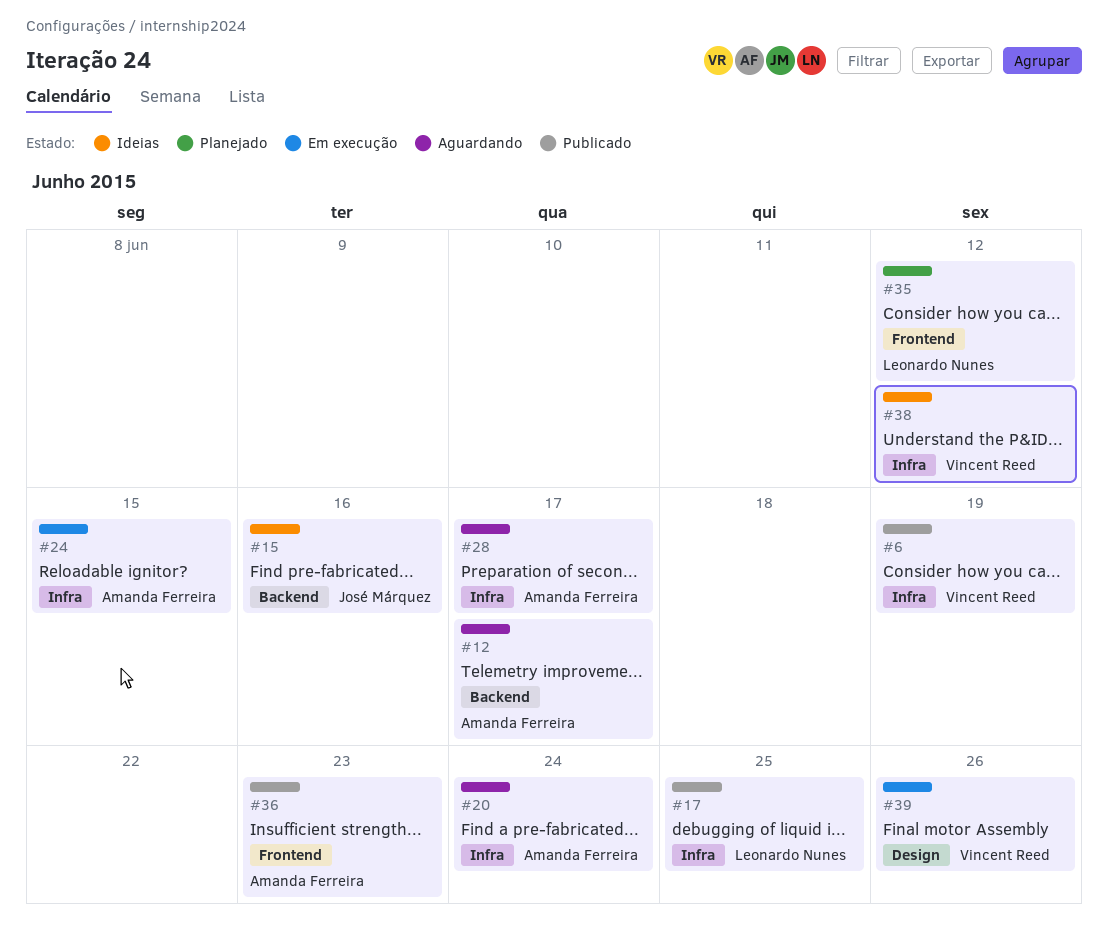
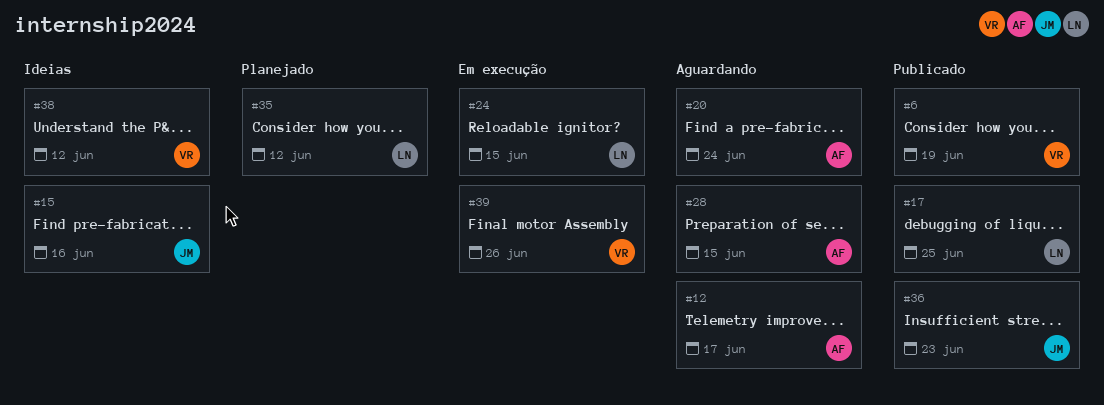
#24, owner: Amanda Ferreira -> Leonardo Nunes
#28, due: Jun 17 -> Jun 15
#36, owner: Amanda Ferreira -> José Márquez

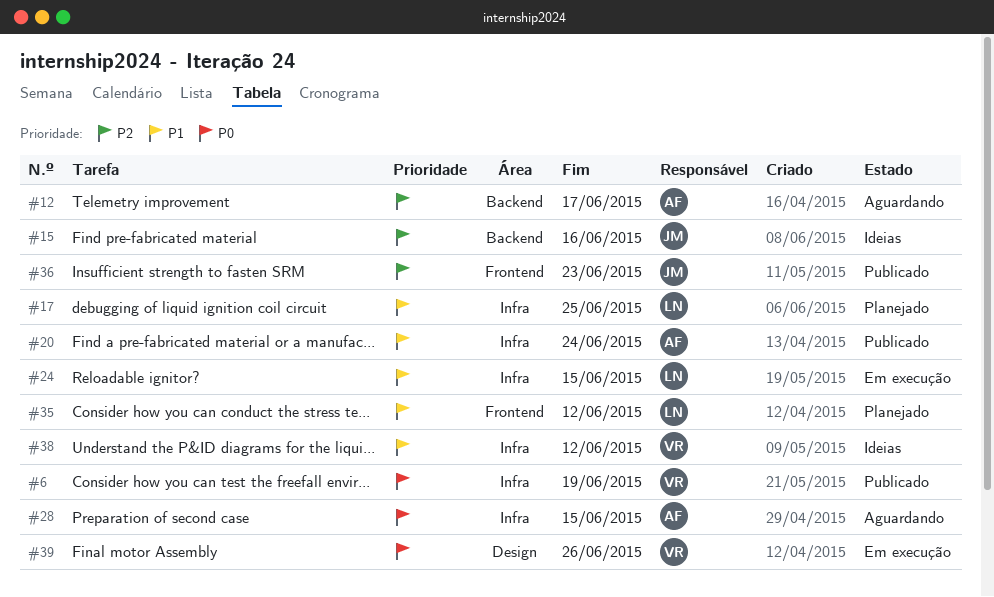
#17, status: Publicado -> Planejado
#20, status: Aguardando -> Publicado

